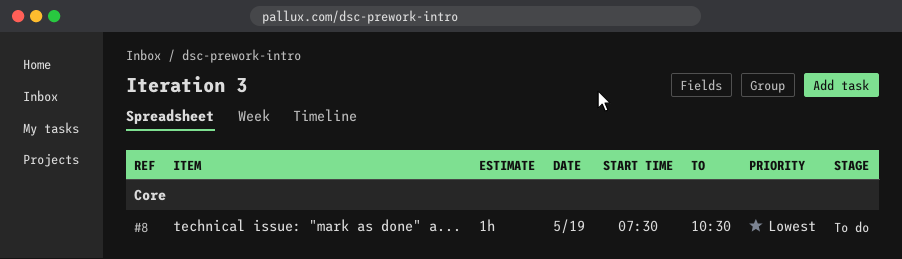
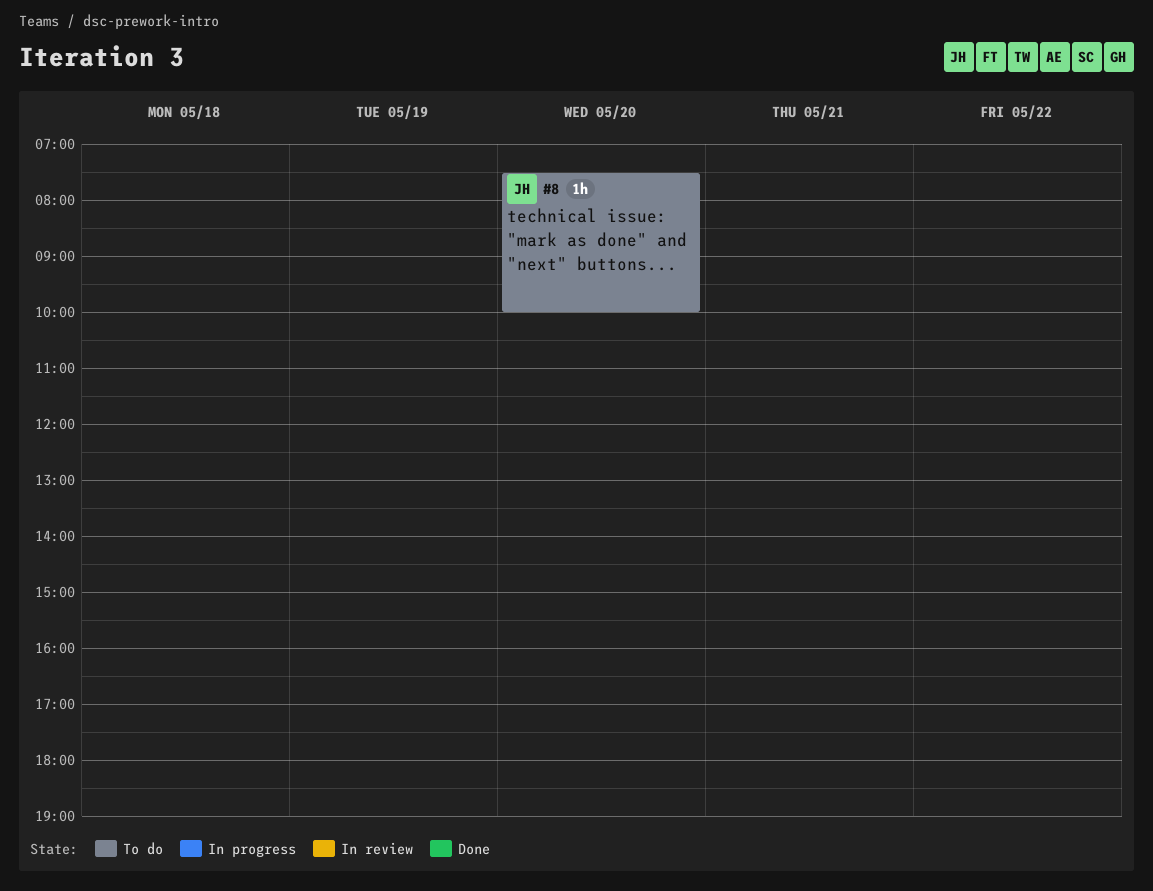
#8, day: May 19 -> May 20
#8, ends: 10:30 -> 10:00

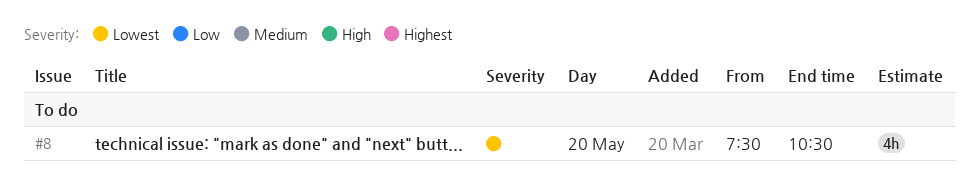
#8, estimate: 1h -> 4h
#8, ends: 10:00 -> 10:30

